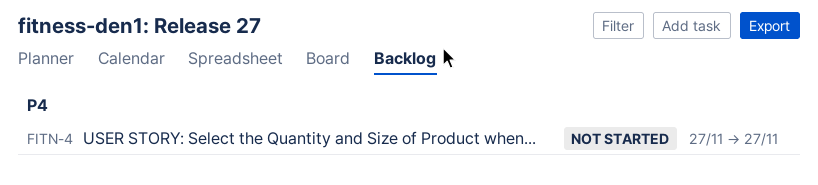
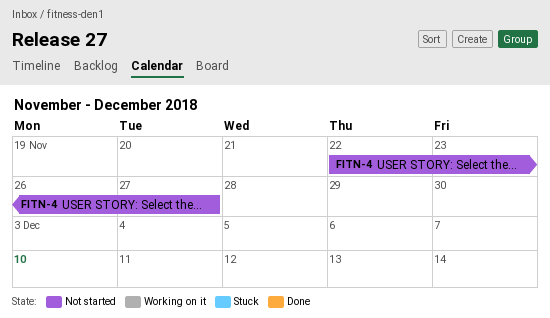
FITN-4, start: Nov 27 -> Nov 22

